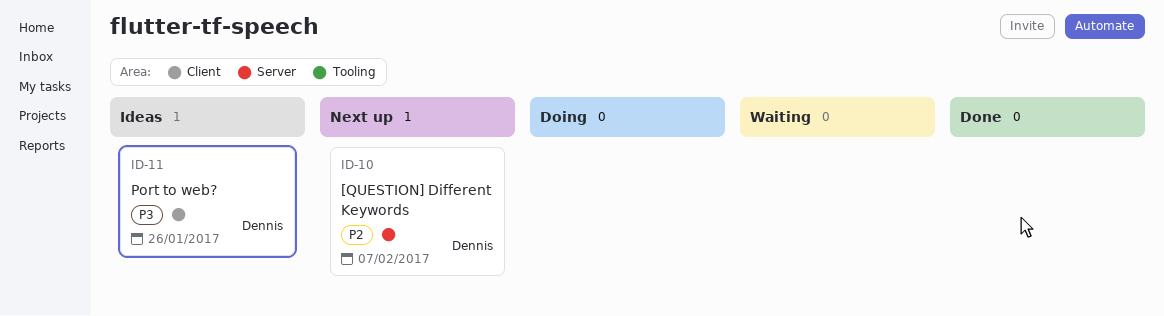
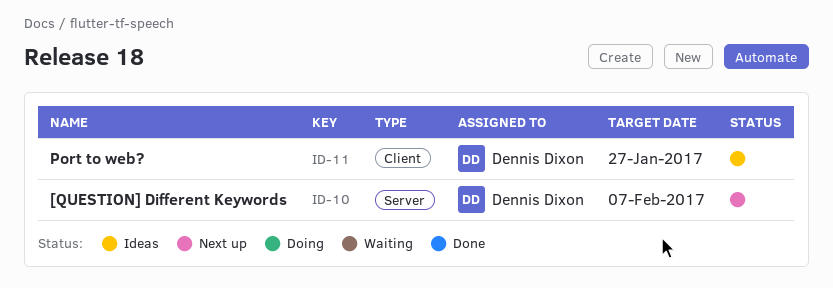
ID-11, due: Jan 26 -> Jan 27

